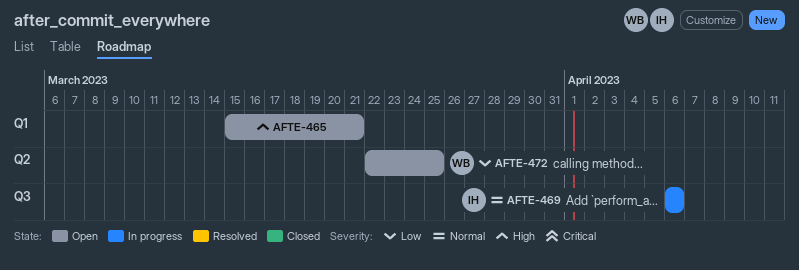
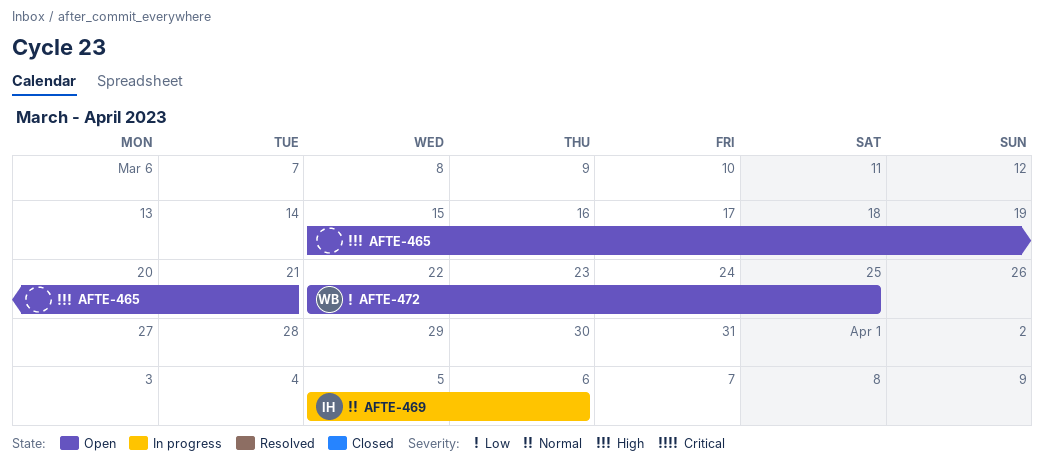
AFTE-469, start: Apr 6 -> Apr 5

